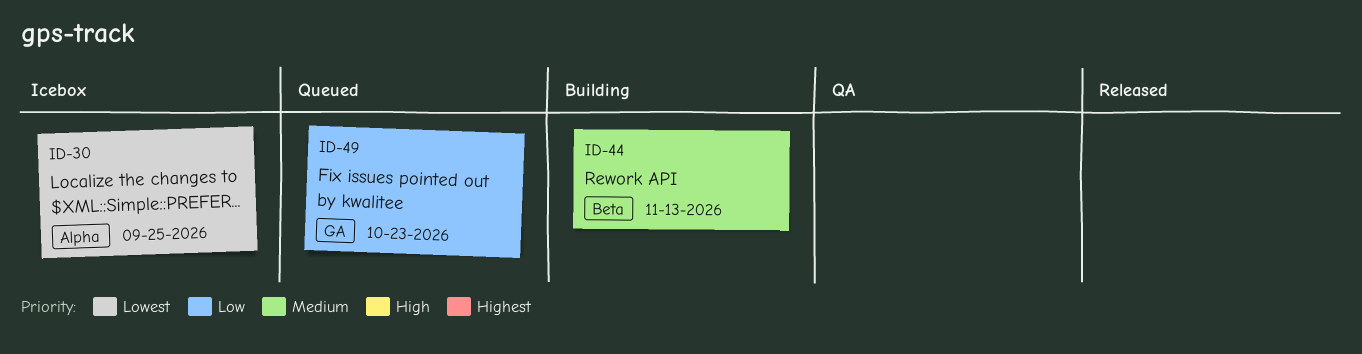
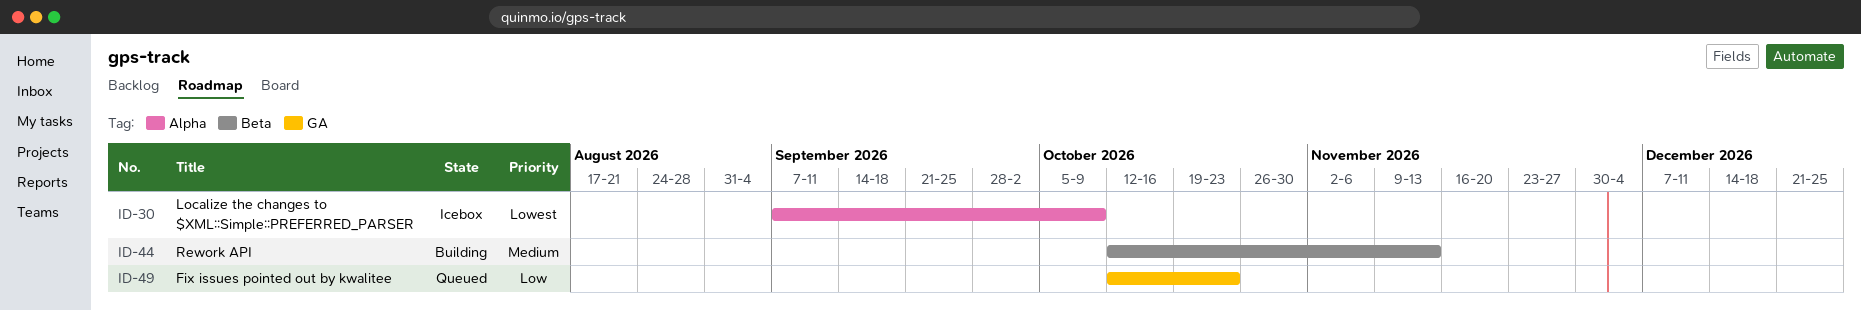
ID-30, due: Sep 25 -> Oct 9

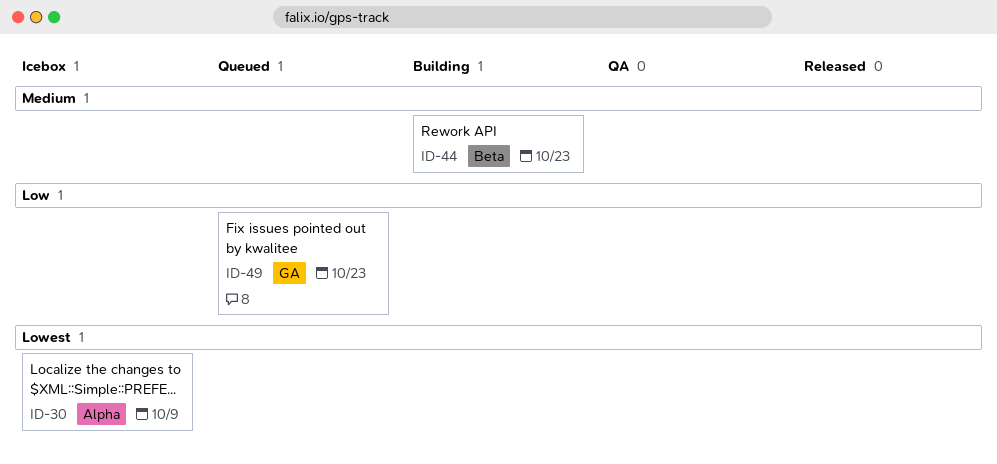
ID-44, due: Nov 13 -> Oct 23

